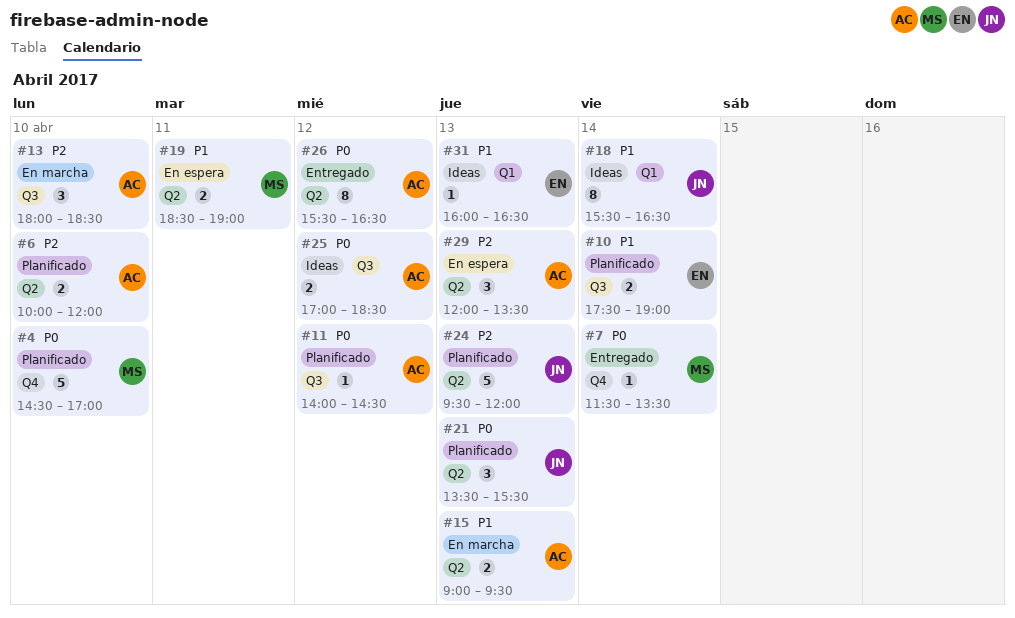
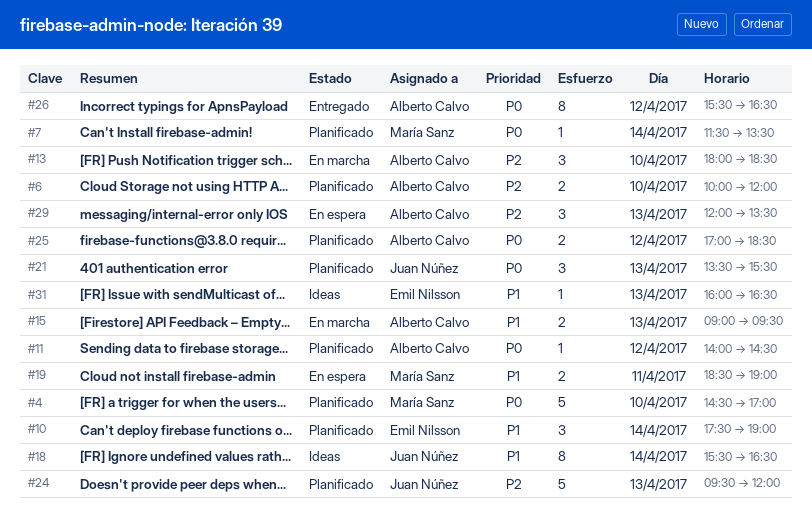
#7, status: Entregado -> Planificado
#10, estimate: 2 -> 3
#25, status: Ideas -> Planificado

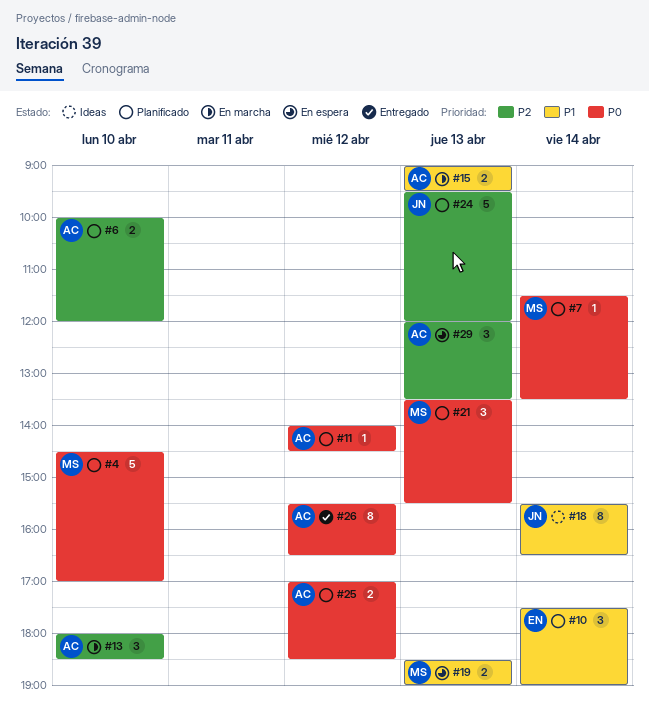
#19, day: Apr 11 -> Apr 13
#21, owner: Juan Núñez -> María Sanz
#31: present -> none

